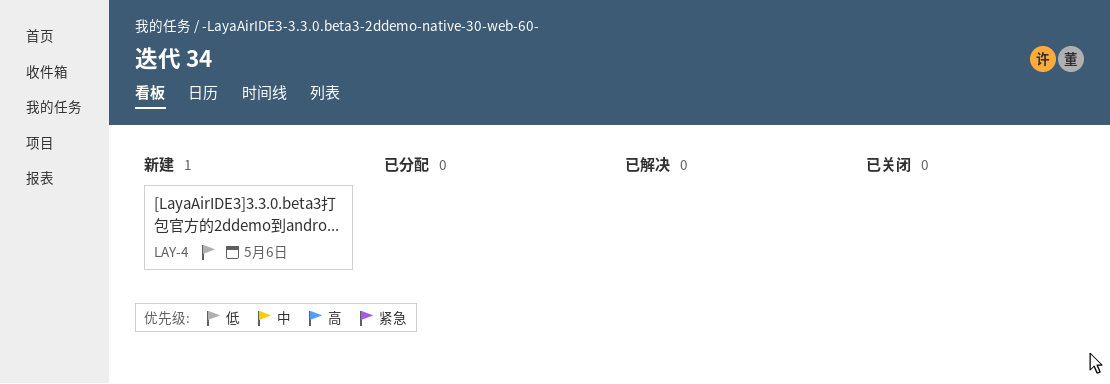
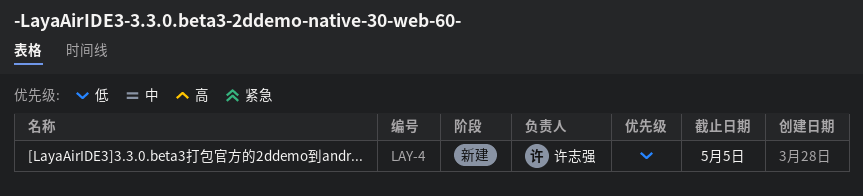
LAY-4, due: May 6 -> May 5

